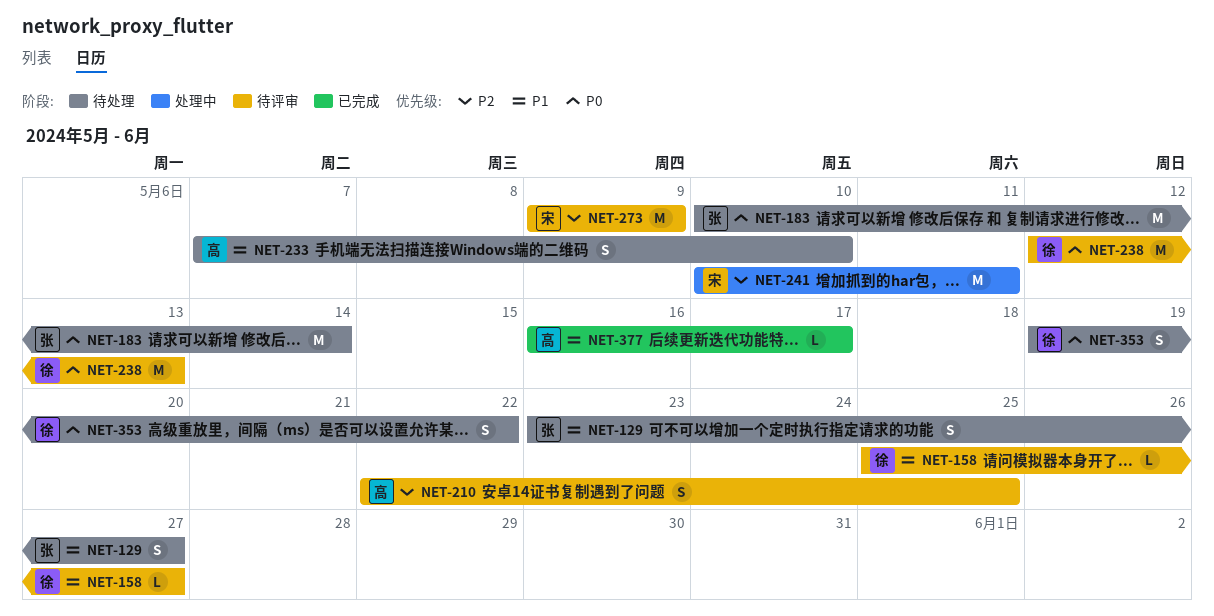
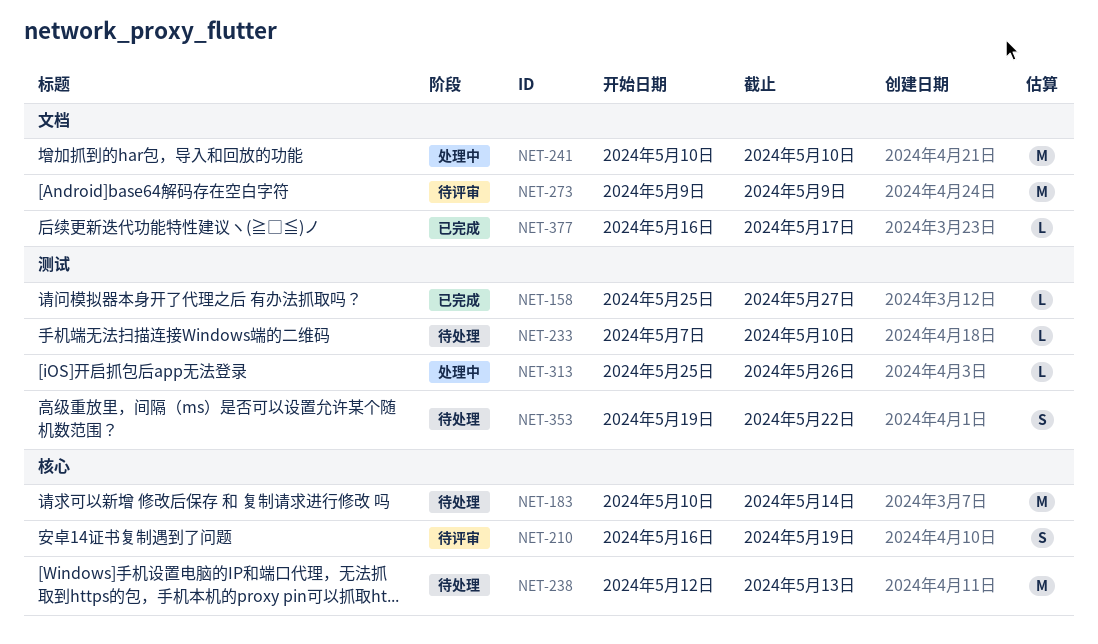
NET-129: present -> none
NET-158, status: 待评审 -> 已完成
NET-210, start: May 22 -> May 16
NET-210, due: May 25 -> May 19
NET-233, estimate: S -> L
NET-238, status: 待评审 -> 待处理
NET-241, due: May 11 -> May 10
NET-313: none -> present

